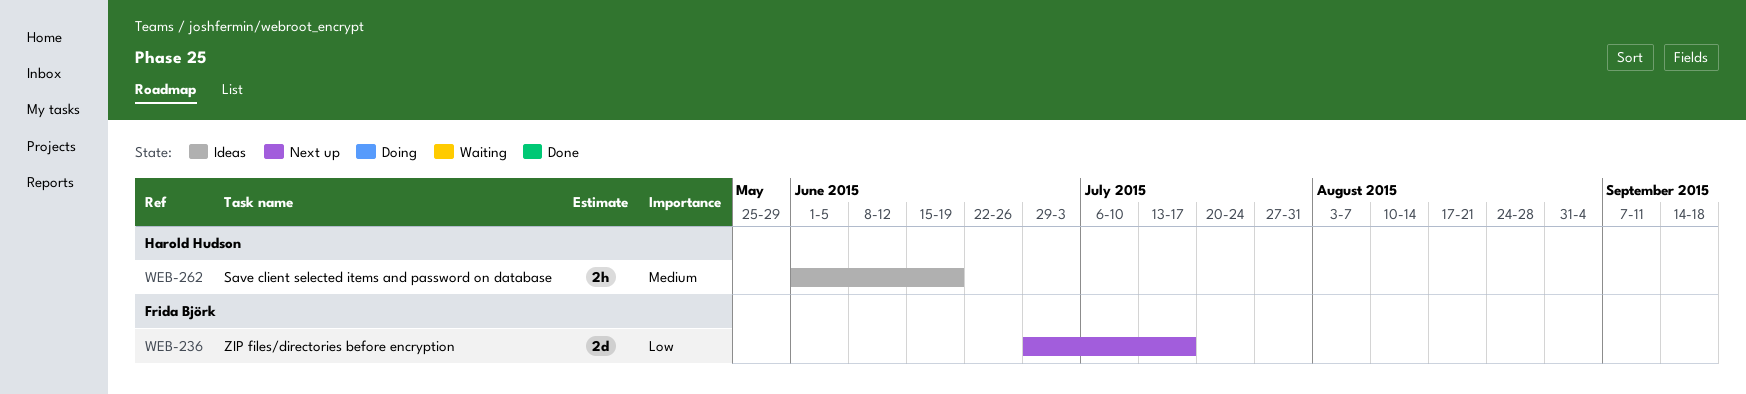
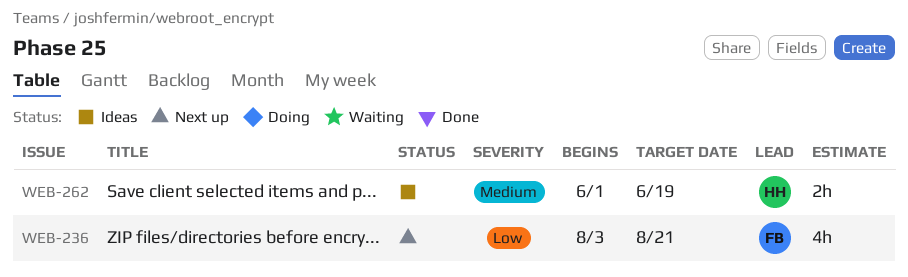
WEB-236, estimate: 2d -> 4h
WEB-236, start: Jun 29 -> Aug 3
WEB-236, due: Jul 17 -> Aug 21

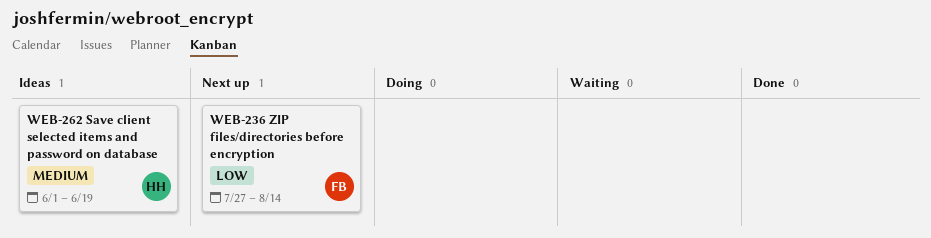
WEB-236, start: Aug 3 -> Jul 27
WEB-236, due: Aug 21 -> Aug 14

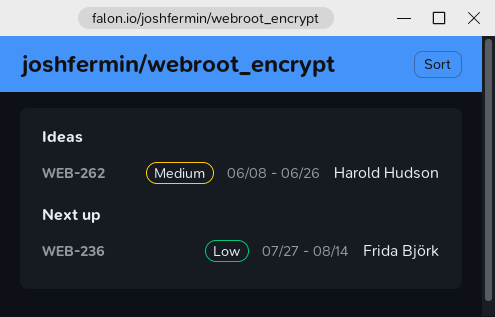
WEB-262, start: Jun 1 -> Jun 8
WEB-262, due: Jun 19 -> Jun 26

